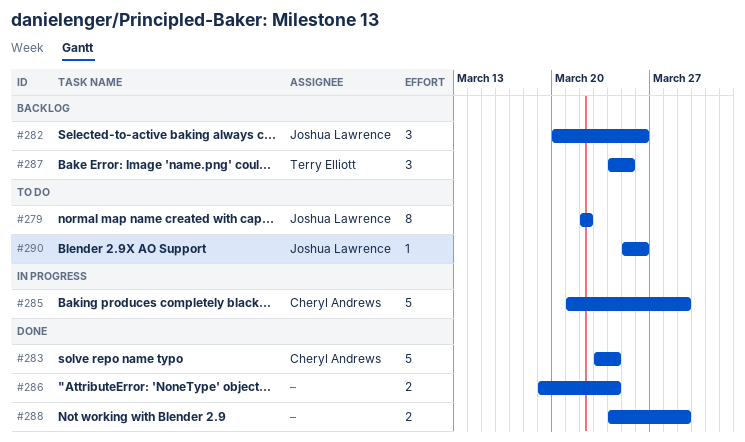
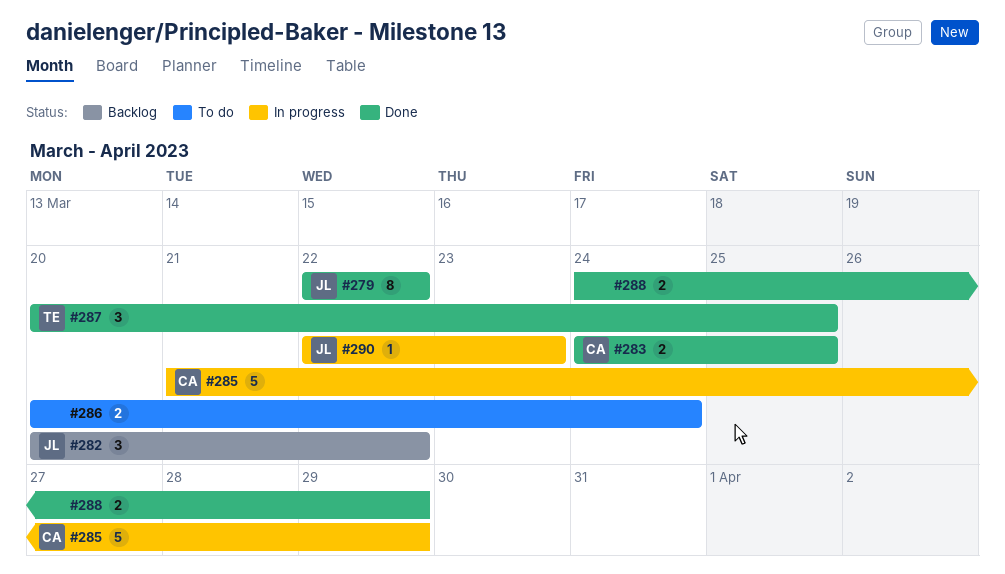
#279, status: To do -> Done
#282, due: Mar 26 -> Mar 22
#283, estimate: 5 -> 2
#283, start: Mar 23 -> Mar 24
#283, due: Mar 24 -> Mar 25
#286, status: Done -> To do
#286, start: Mar 19 -> Mar 20
#287, status: Backlog -> Done
#287, start: Mar 24 -> Mar 20
#290, status: To do -> In progress
#290, start: Mar 25 -> Mar 22
#290, due: Mar 26 -> Mar 23

